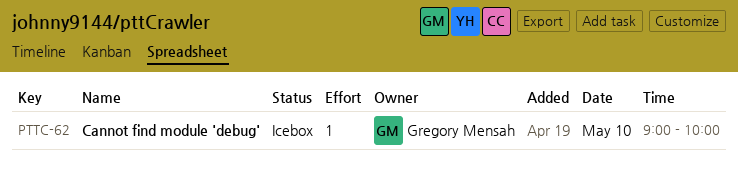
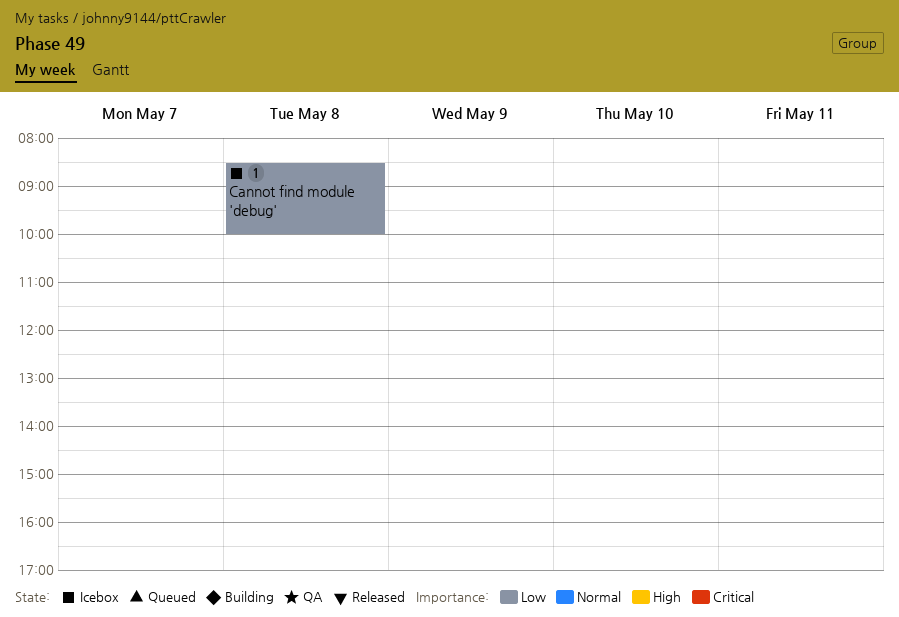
Cannot find module 'debug', day: May 10 -> May 8
Cannot find module 'debug', begins: 09:00 -> 08:30

